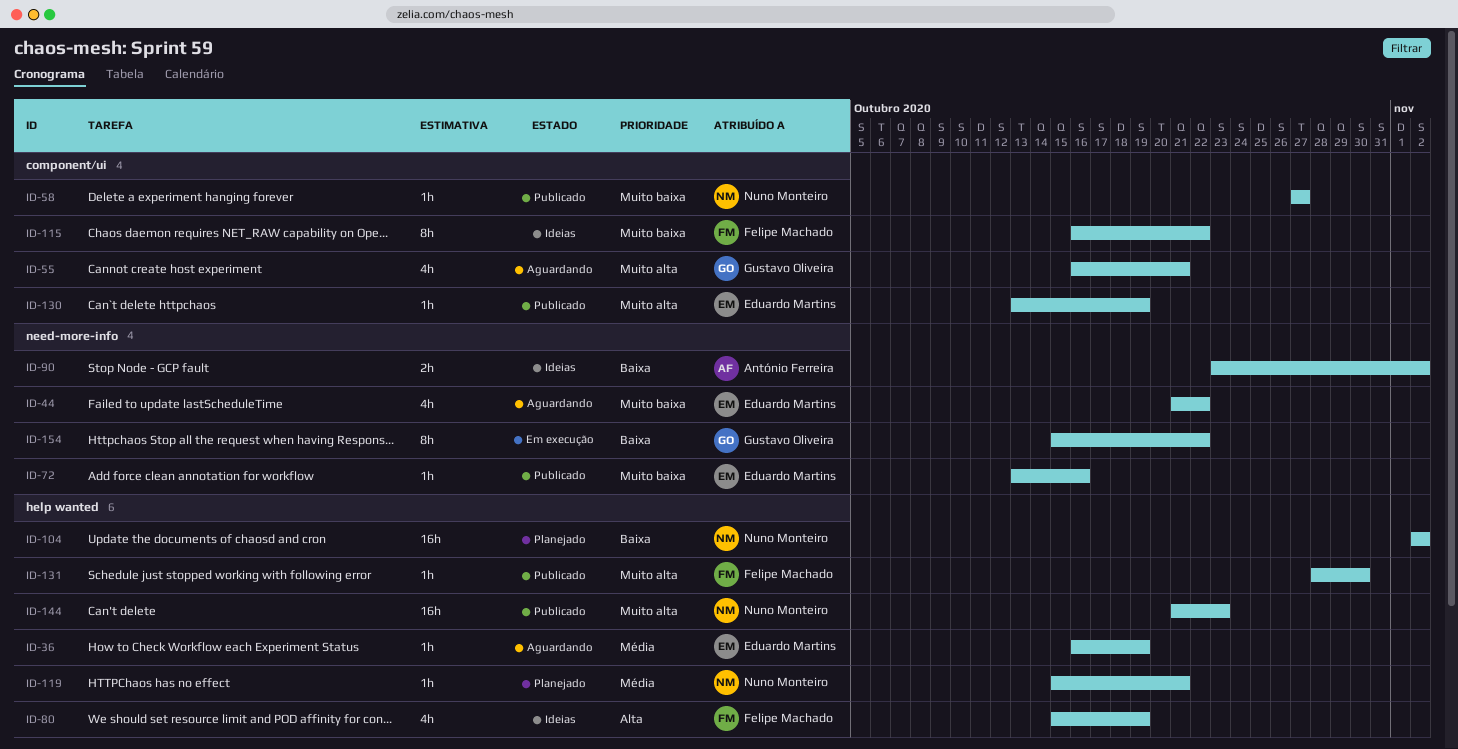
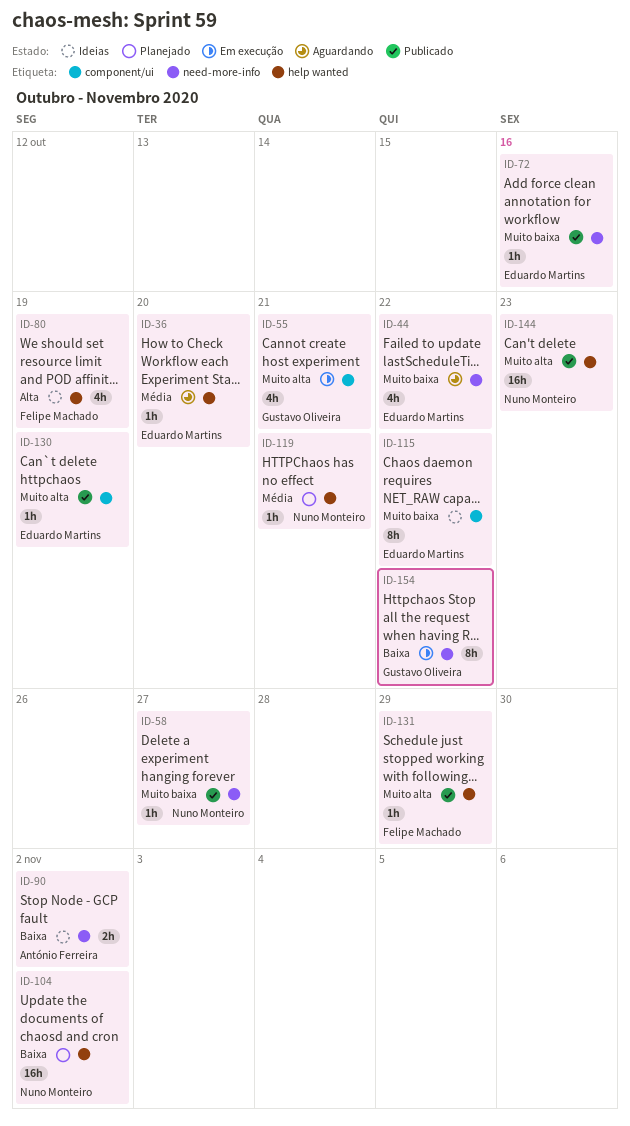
ID-36, due: Oct 19 -> Oct 20
ID-55, status: Aguardando -> Em execução
ID-58, label: component/ui -> need-more-info
ID-115, owner: Felipe Machado -> Eduardo Martins
ID-131, due: Oct 30 -> Oct 29

